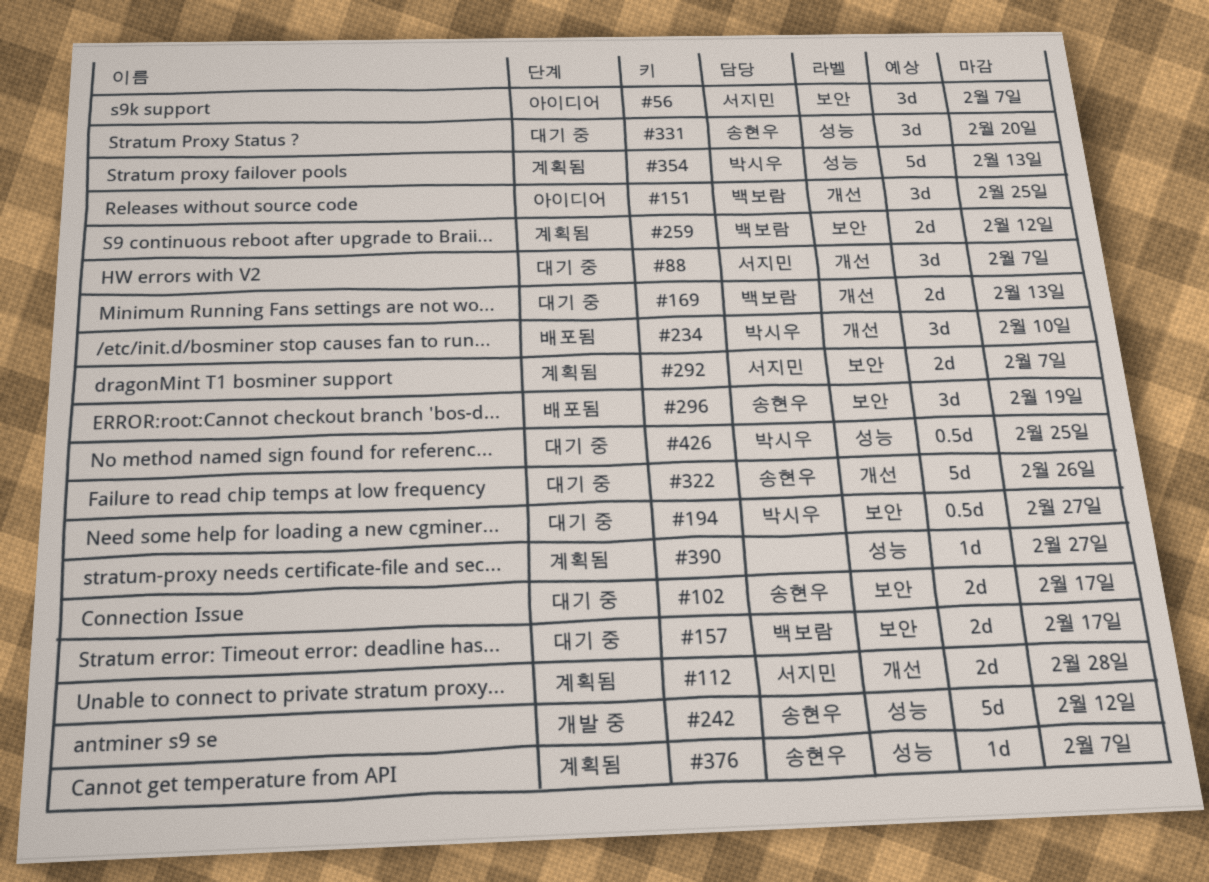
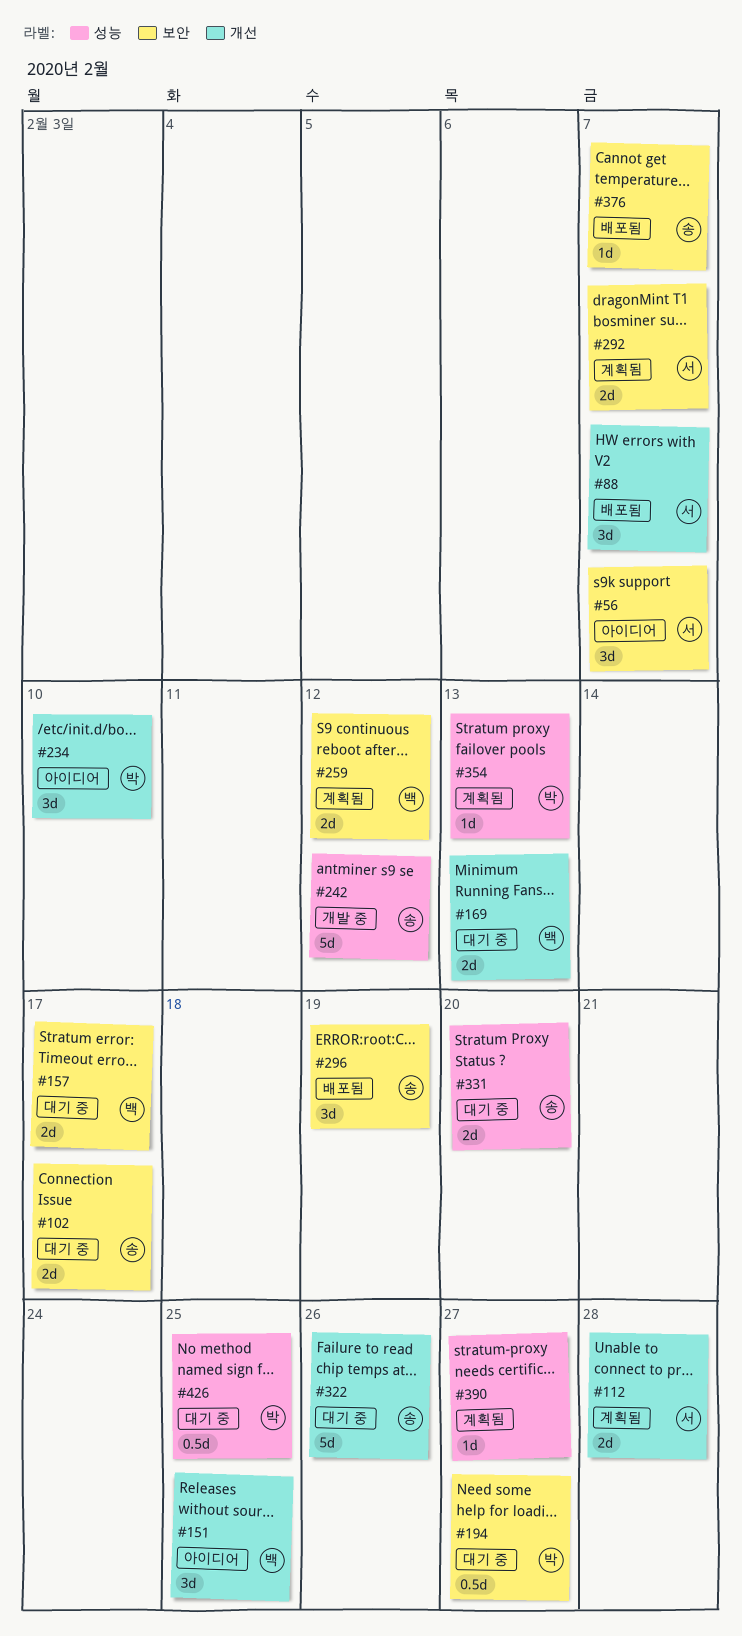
#88, status: 대기 중 -> 배포됨
#234, status: 배포됨 -> 아이디어
#331, estimate: 3d -> 2d
#354, estimate: 5d -> 1d
#376, status: 계획됨 -> 배포됨
#376, label: 성능 -> 보안

